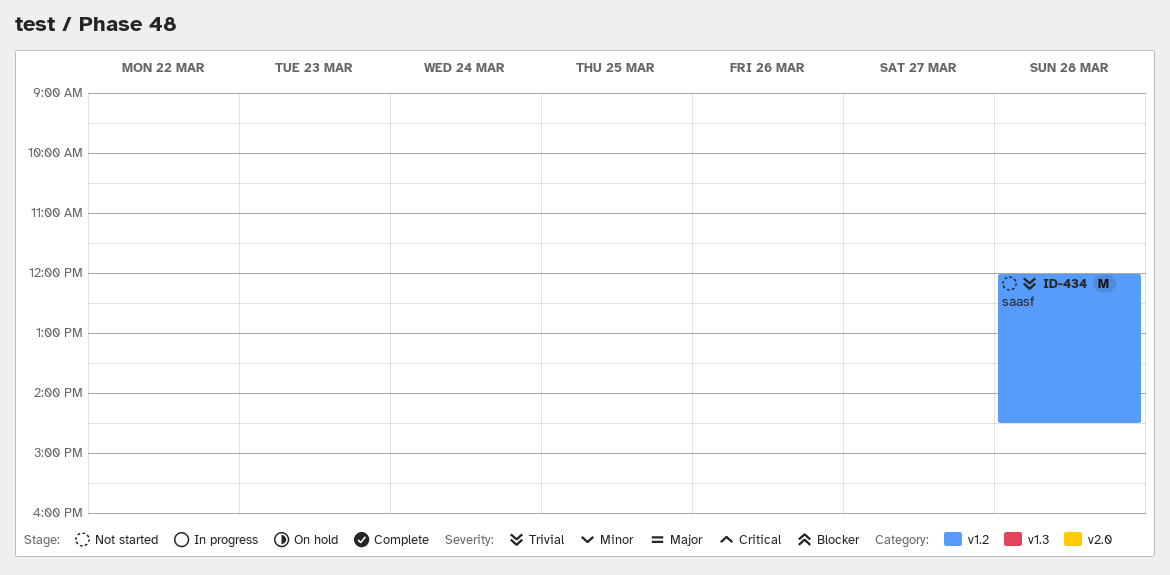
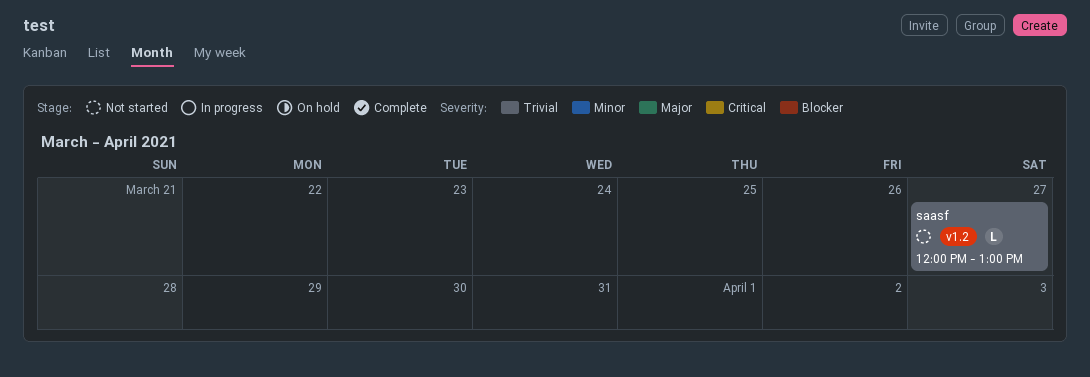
saasf, estimate: M -> L
saasf, day: Mar 28 -> Mar 27
saasf, ends: 14:30 -> 13:00

